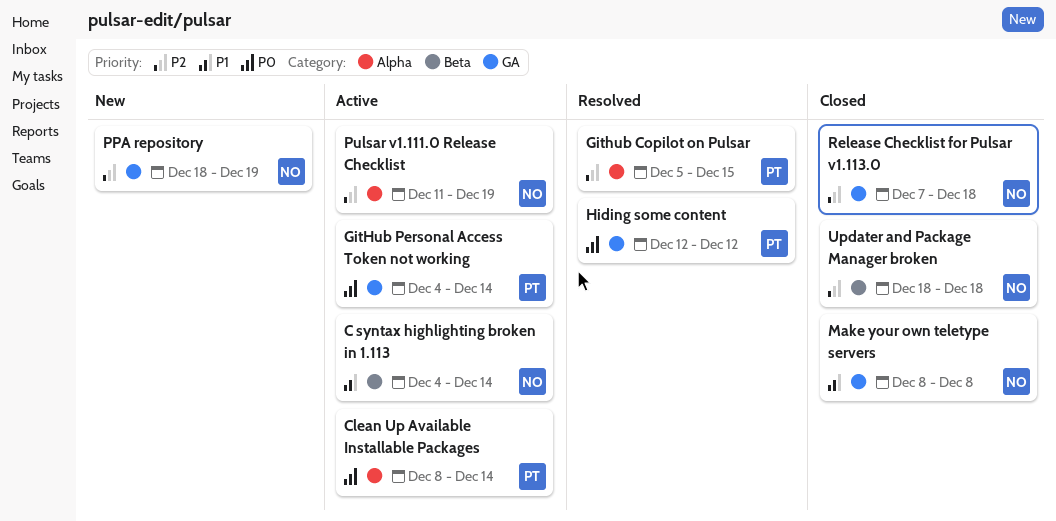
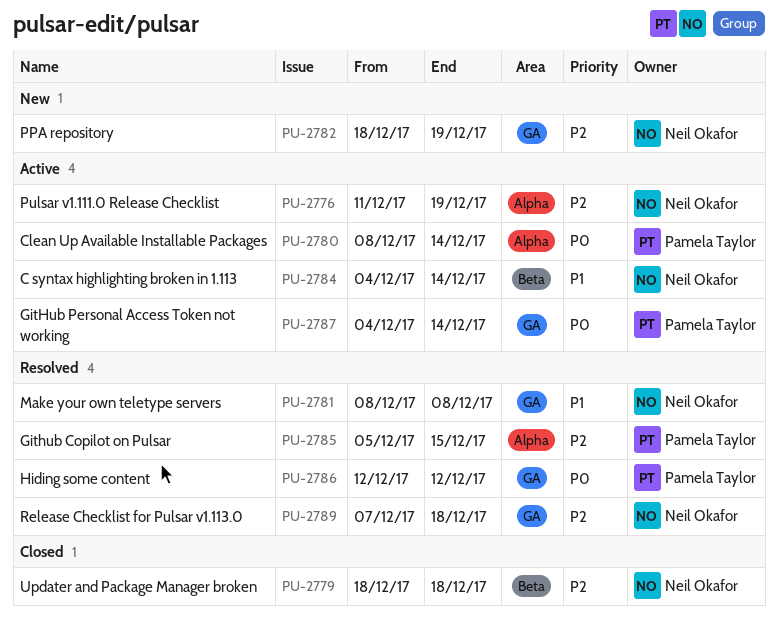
Make your own teletype servers, status: Closed -> Resolved
Release Checklist for Pulsar v1.113.0, status: Closed -> Resolved

